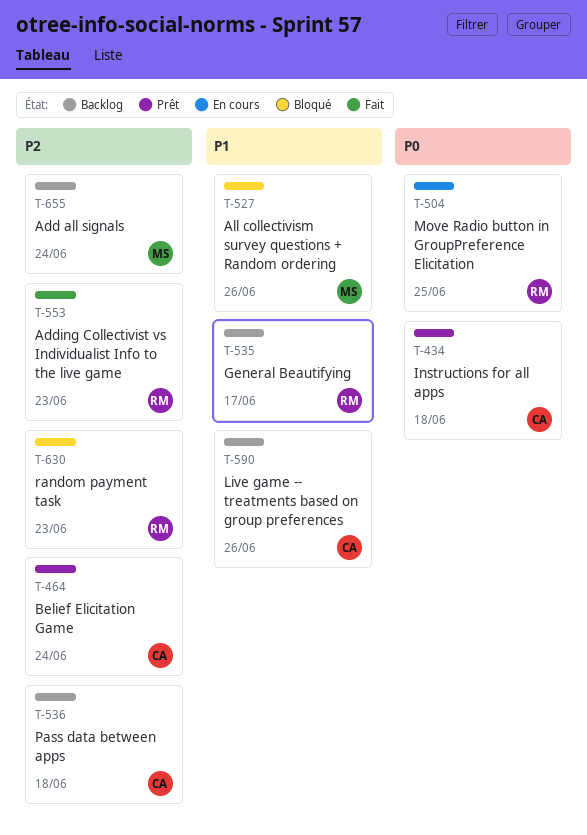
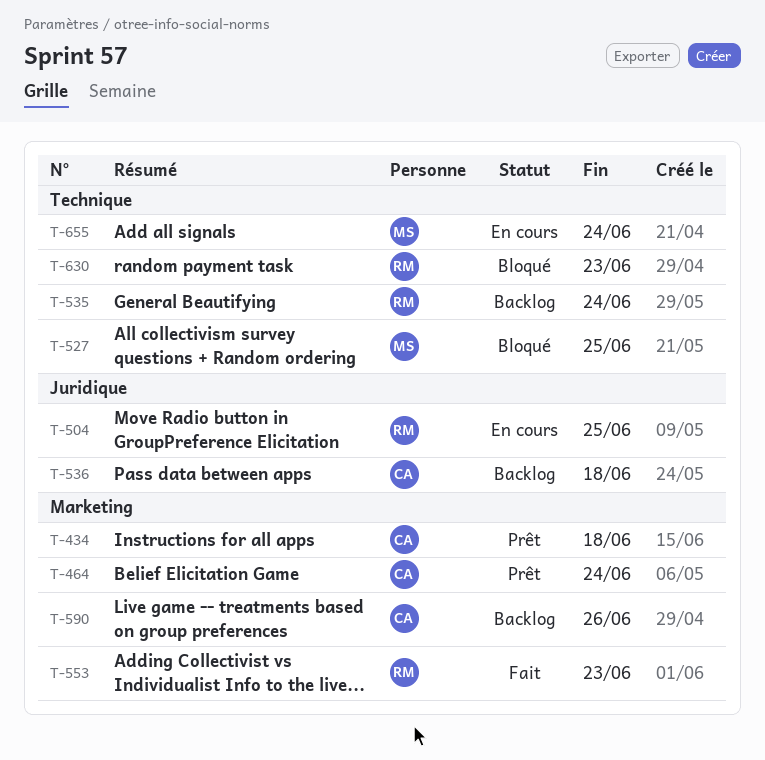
T-527, due: Jun 26 -> Jun 25
T-535, due: Jun 17 -> Jun 24
T-655, status: Backlog -> En cours

